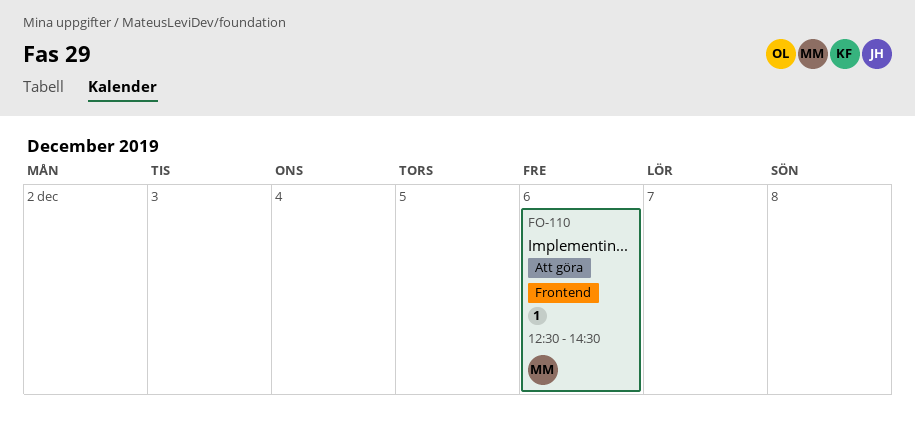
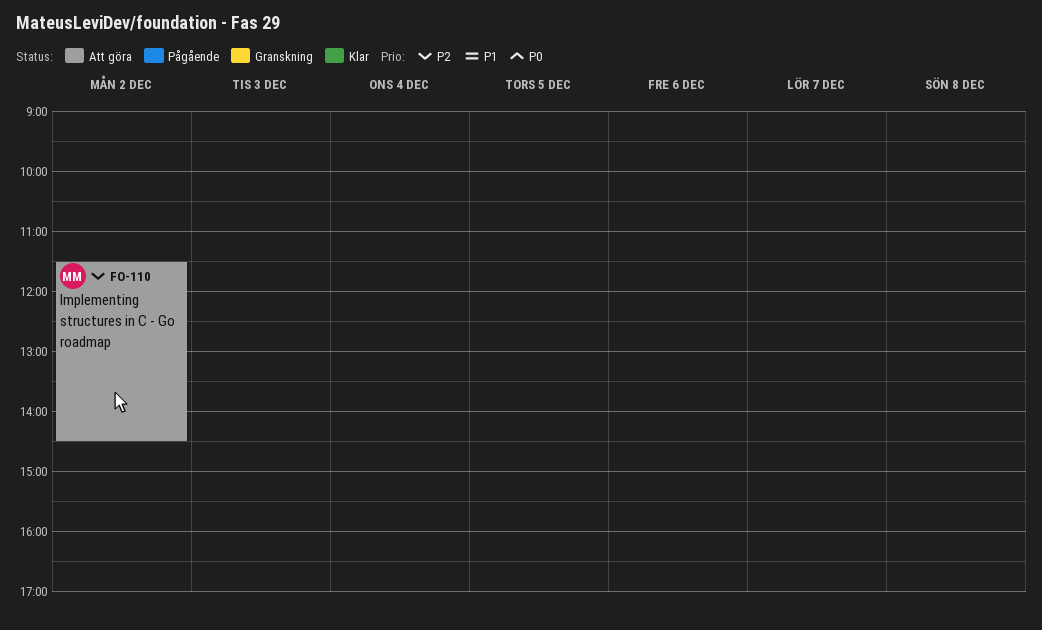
FO-110, day: Dec 6 -> Dec 2
FO-110, begins: 12:30 -> 11:30

